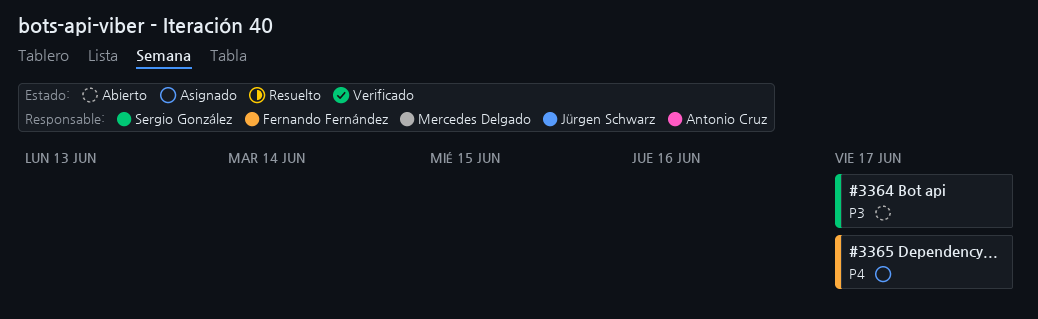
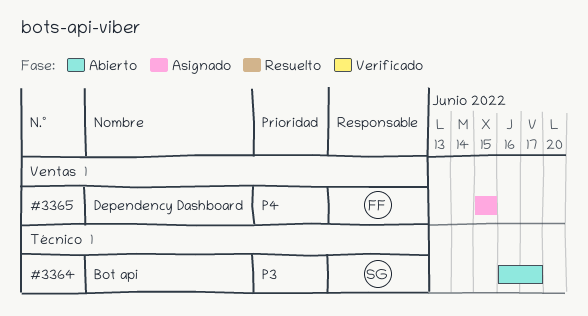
#3365, due: Jun 17 -> Jun 15

